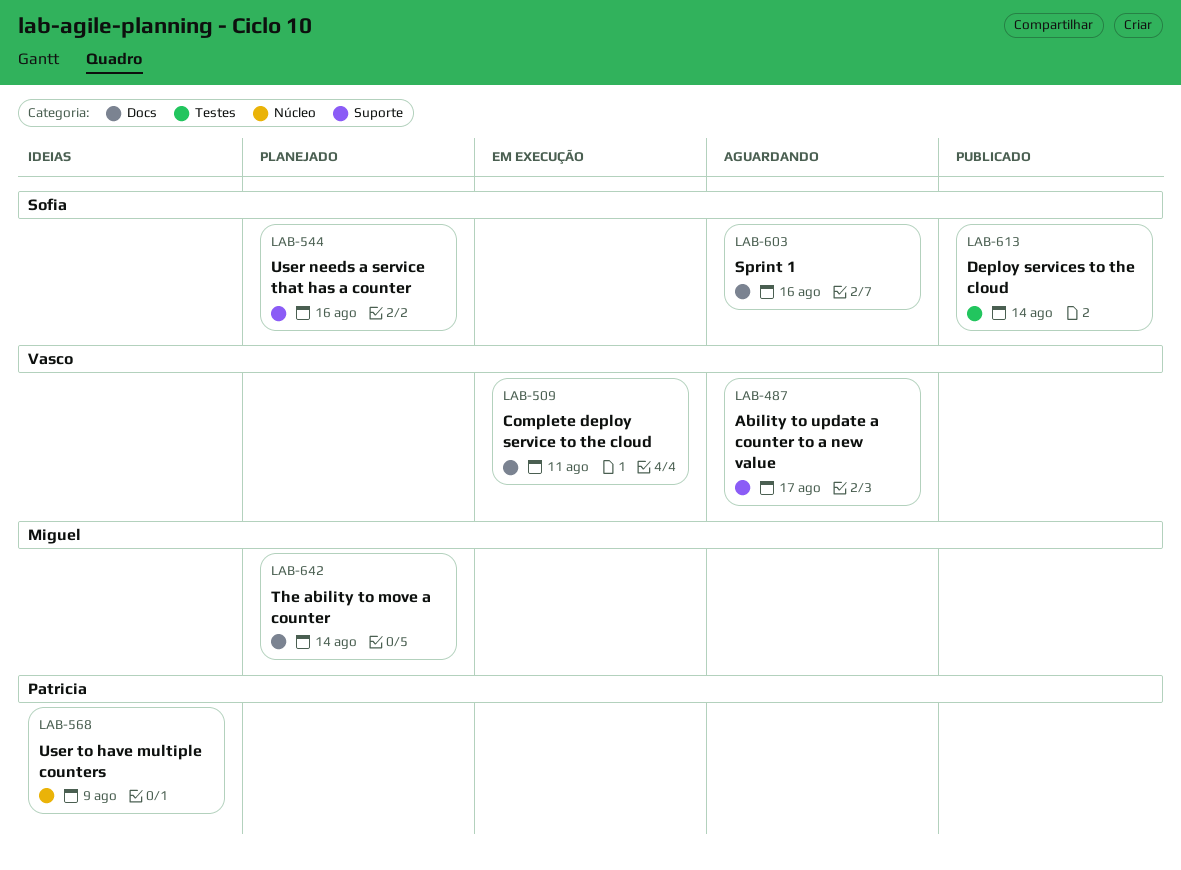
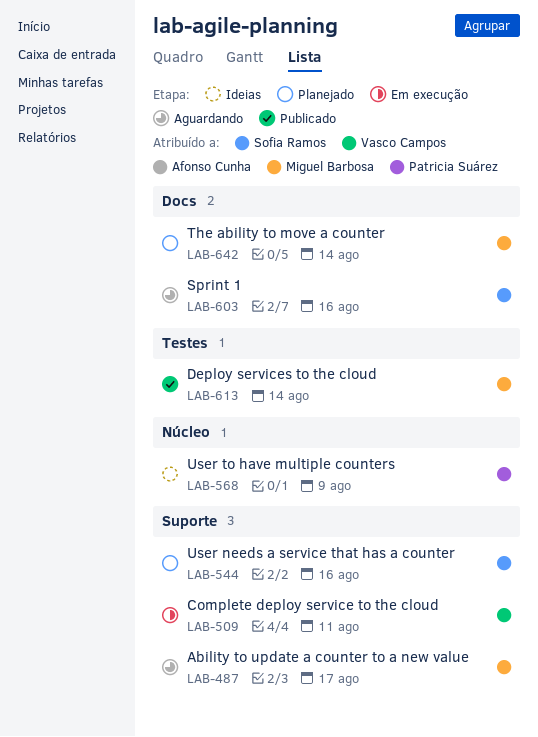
LAB-487, owner: Vasco Campos -> Miguel Barbosa
LAB-509, label: Docs -> Suporte
LAB-613, owner: Sofia Ramos -> Miguel Barbosa

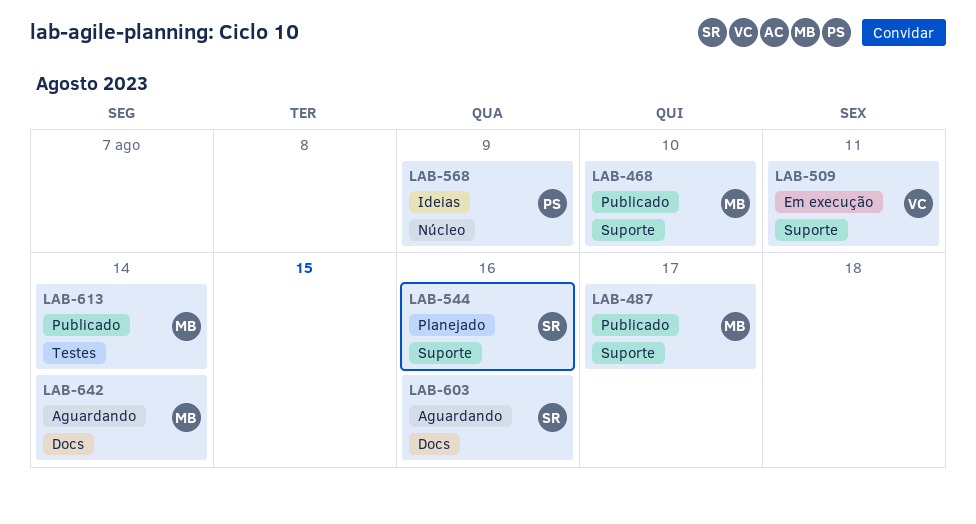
LAB-468: none -> present
LAB-487, status: Aguardando -> Publicado
LAB-642, status: Planejado -> Aguardando

